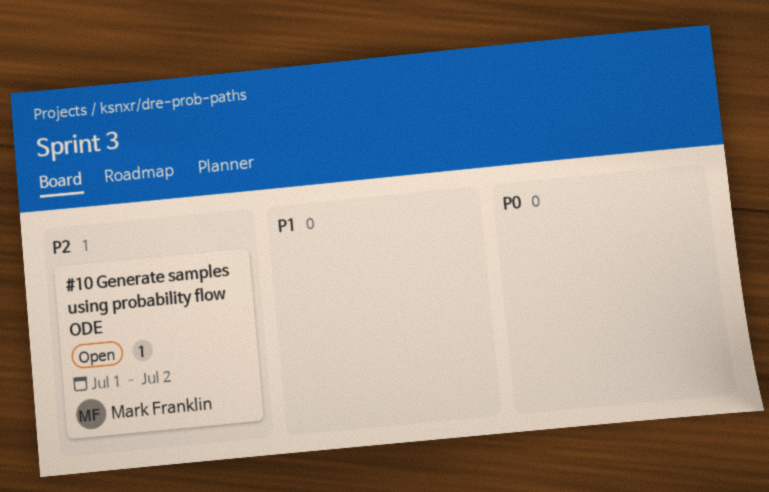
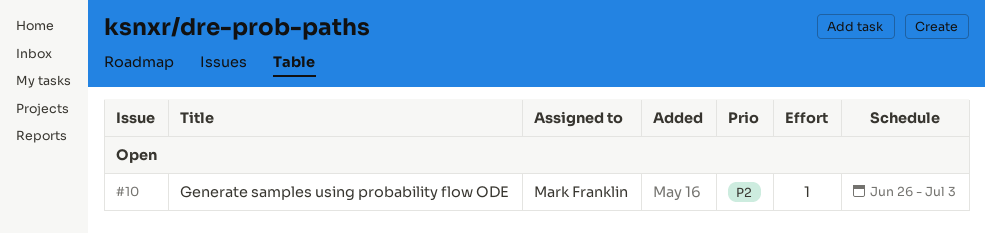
#10, start: Jul 1 -> Jun 26
#10, due: Jul 2 -> Jul 3

